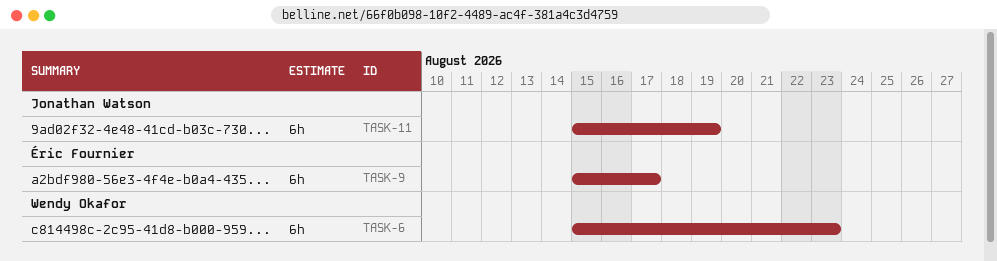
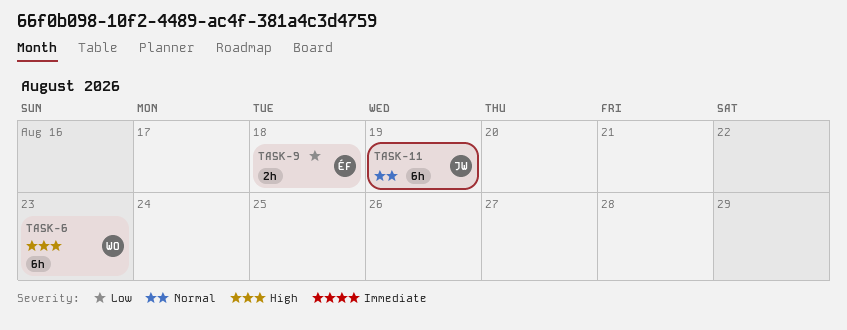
TASK-9, estimate: 6h -> 2h
TASK-9, due: Aug 17 -> Aug 18

